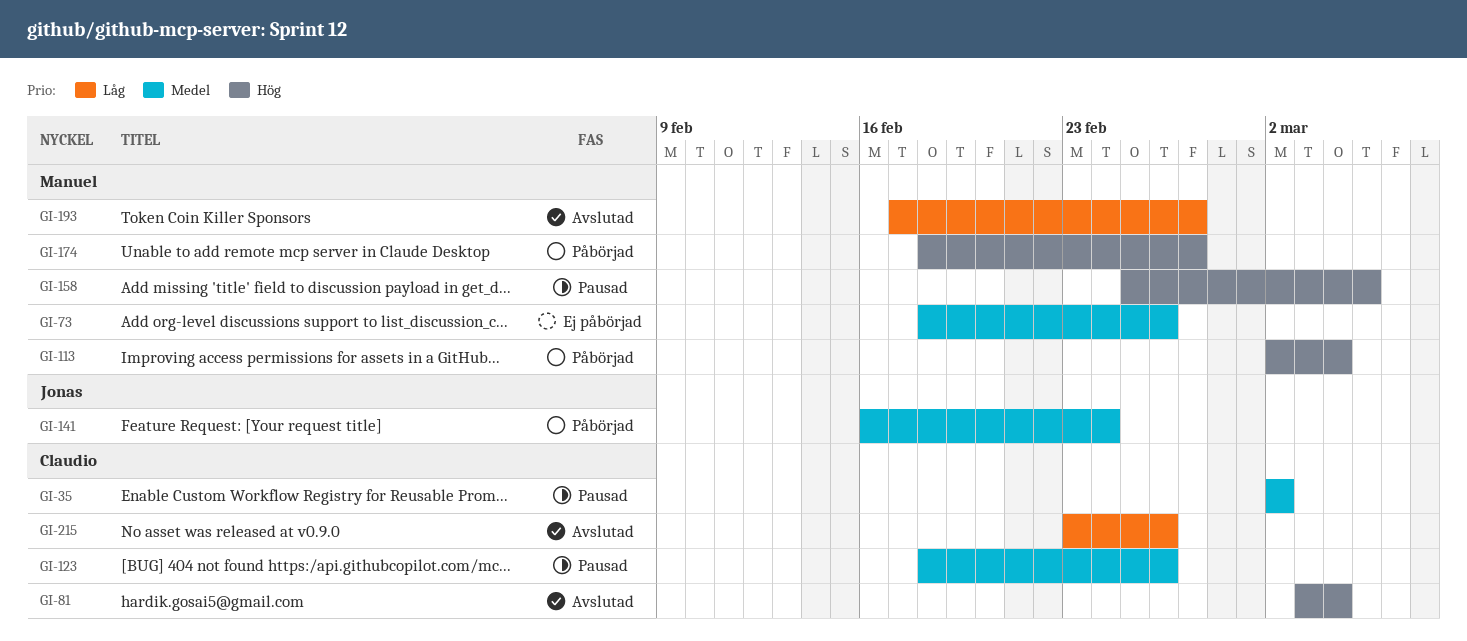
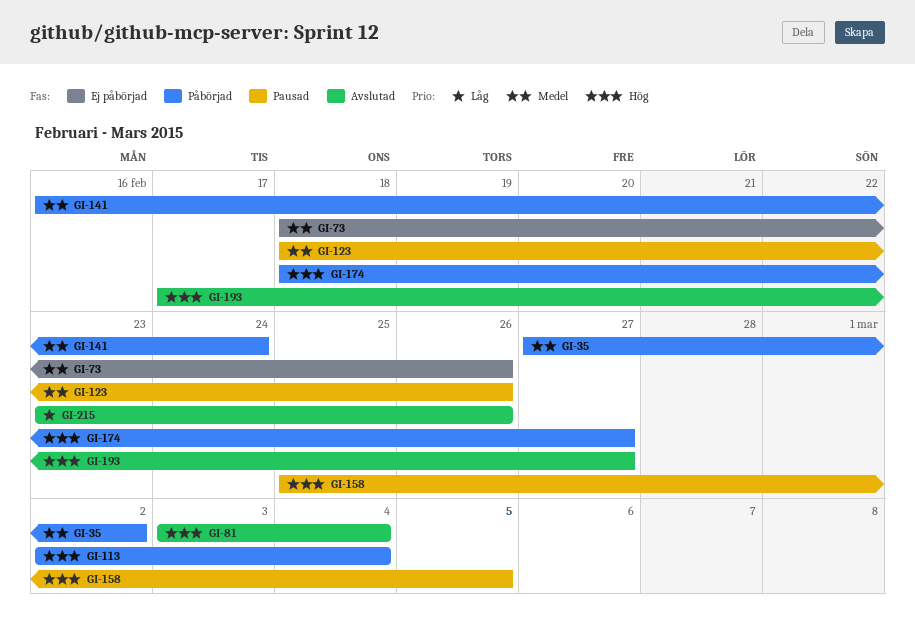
GI-35, status: Pausad -> Påbörjad
GI-35, start: Mar 2 -> Feb 27
GI-193, priority: Låg -> Hög

